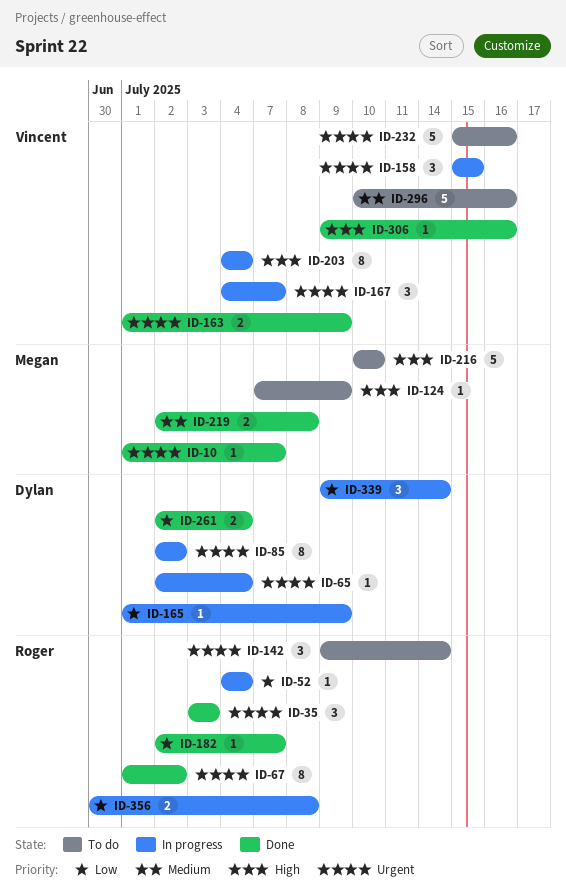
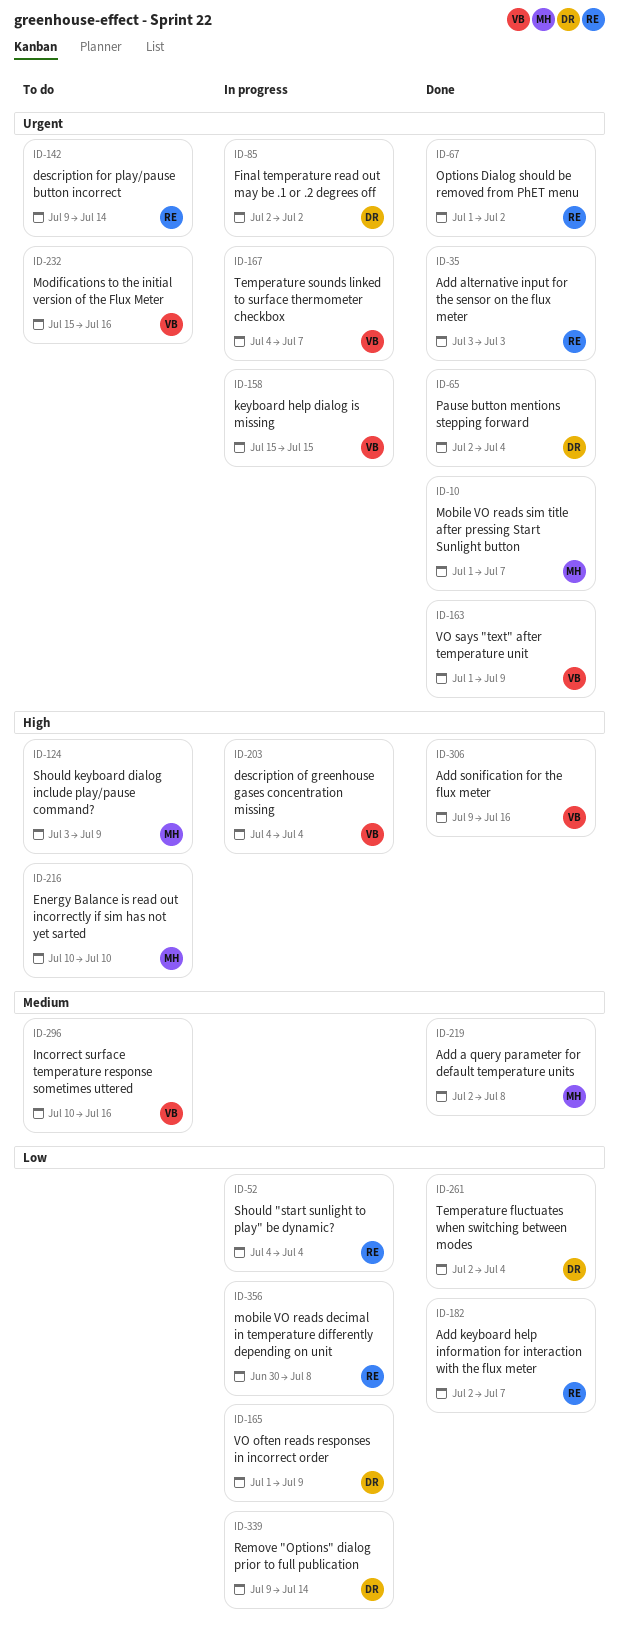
ID-65, status: In progress -> Done
ID-124, start: Jul 7 -> Jul 3

